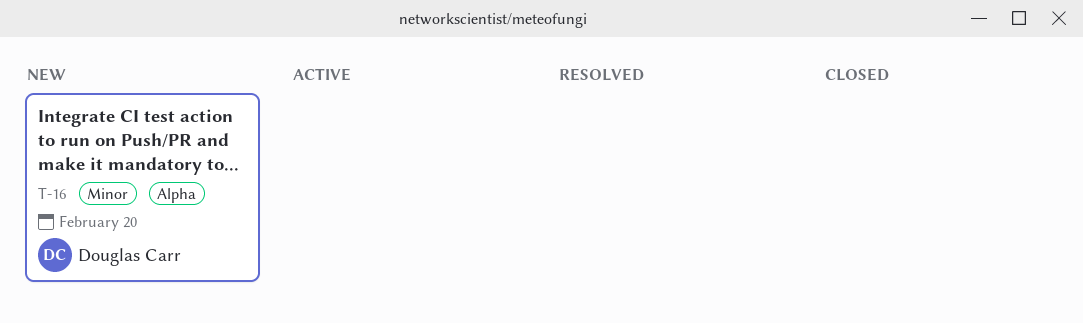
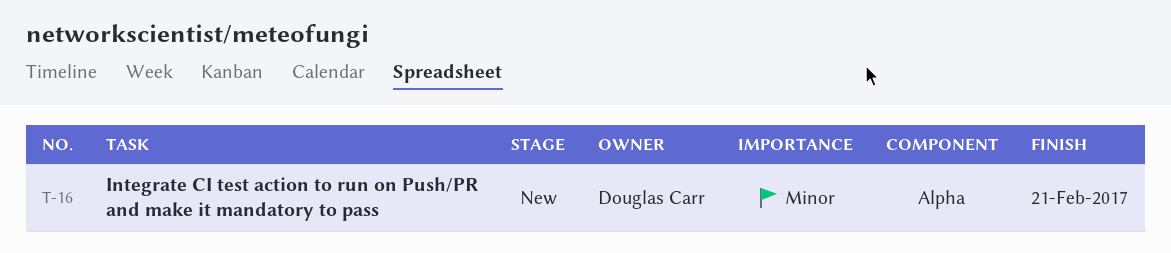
T-16, due: Feb 20 -> Feb 21

